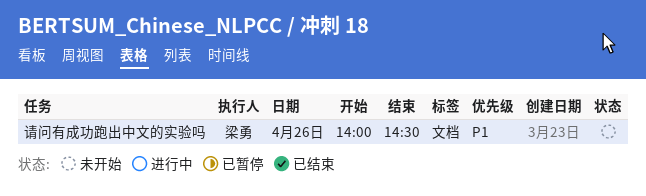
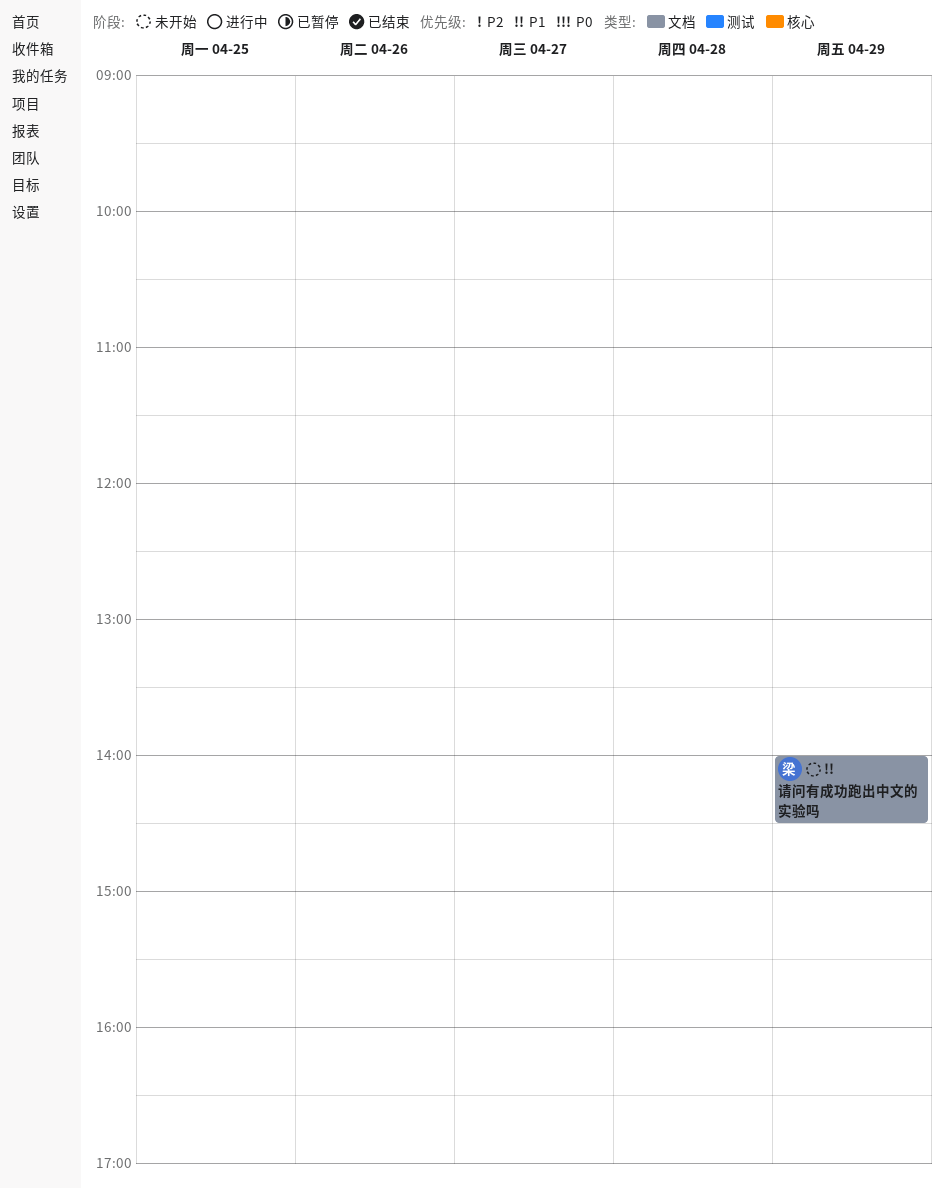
请问有成功跑出中文的实验吗, day: Apr 26 -> Apr 29

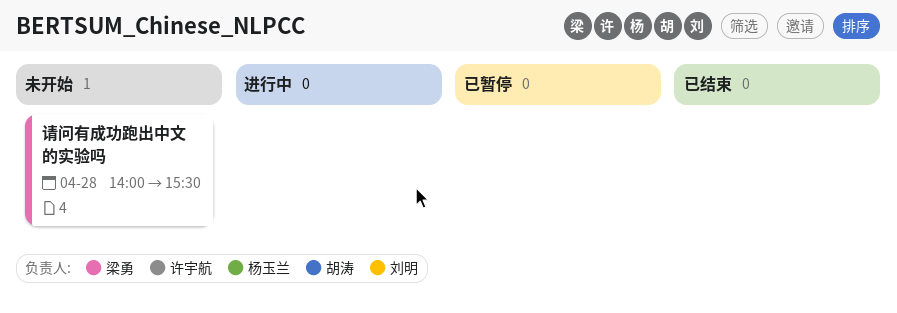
请问有成功跑出中文的实验吗, day: Apr 29 -> Apr 28
请问有成功跑出中文的实验吗, ends: 14:30 -> 15:30

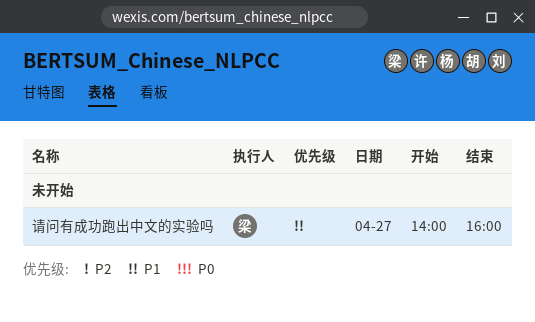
请问有成功跑出中文的实验吗, day: Apr 28 -> Apr 27
请问有成功跑出中文的实验吗, ends: 15:30 -> 16:00

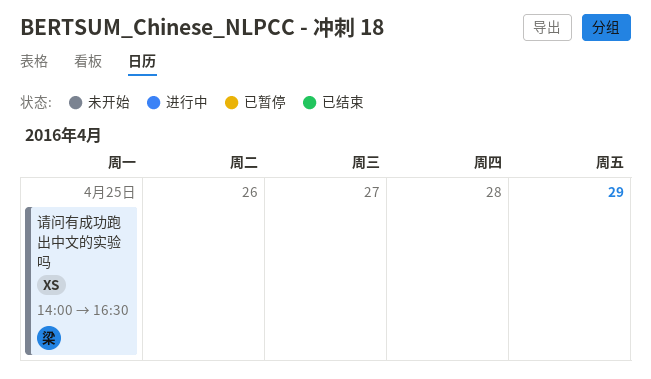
请问有成功跑出中文的实验吗, day: Apr 27 -> Apr 25
请问有成功跑出中文的实验吗, ends: 16:00 -> 16:30

